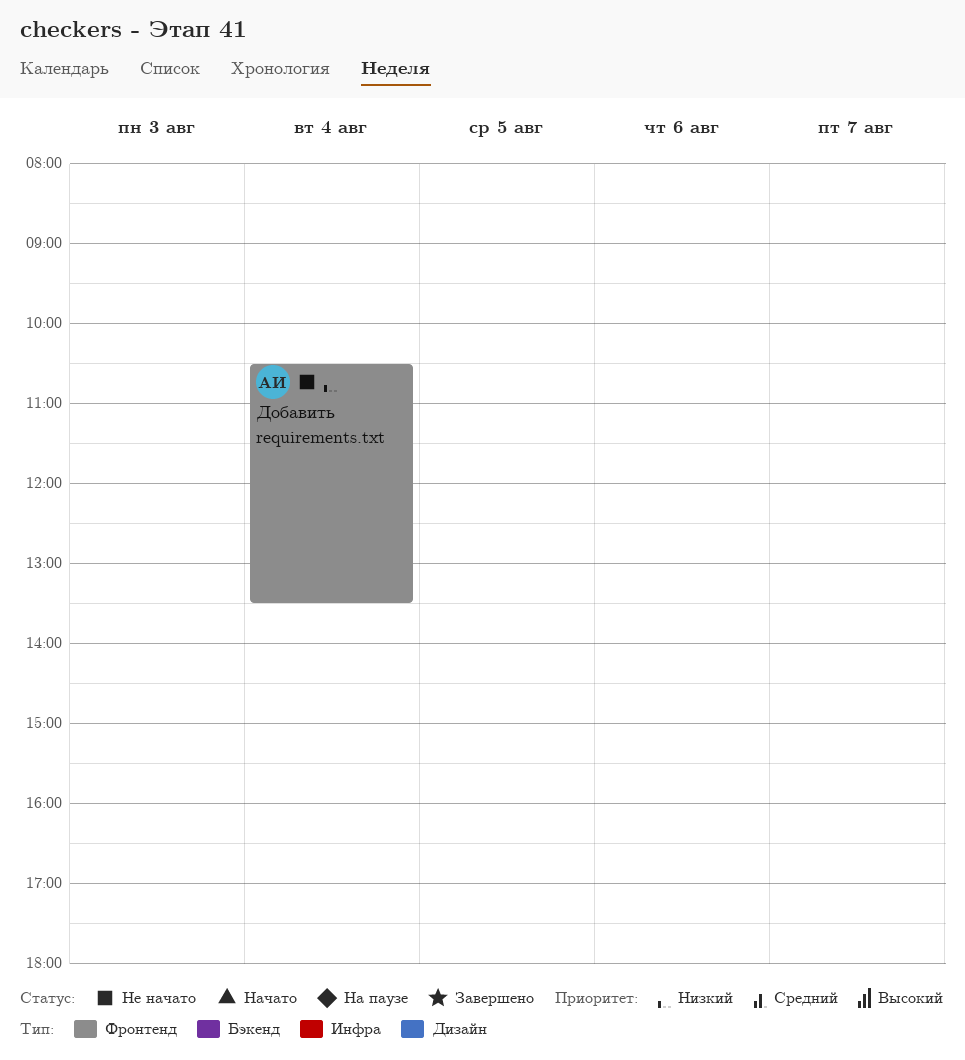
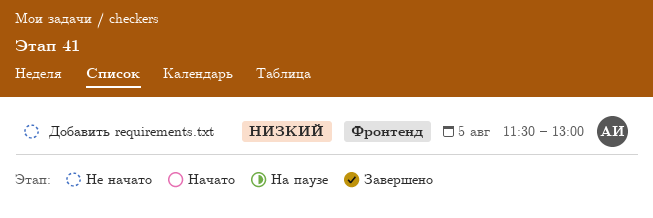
Добавить requirements.txt, day: Aug 4 -> Aug 5
Добавить requirements.txt, begins: 10:30 -> 11:30
Добавить requirements.txt, ends: 13:30 -> 13:00

